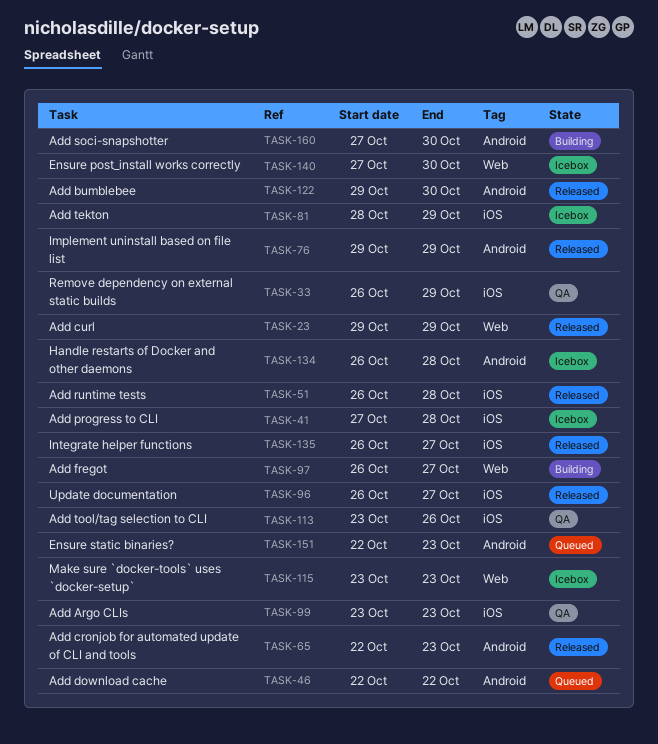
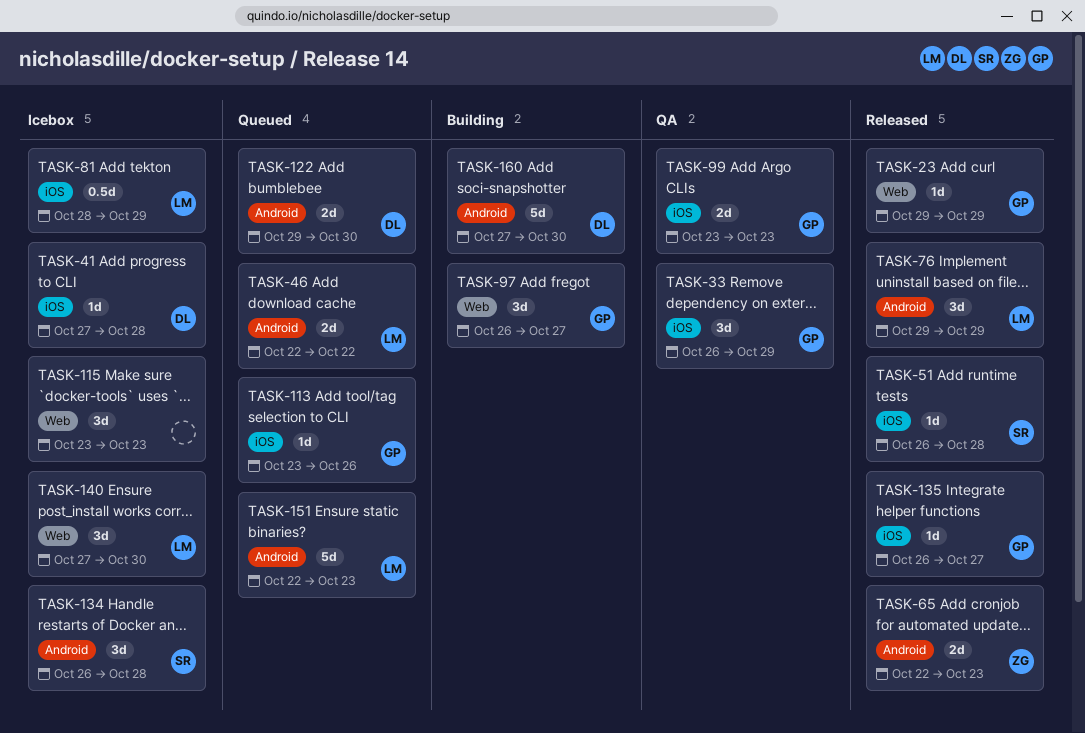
TASK-96: present -> none
TASK-113, status: QA -> Queued
TASK-122, status: Released -> Queued

